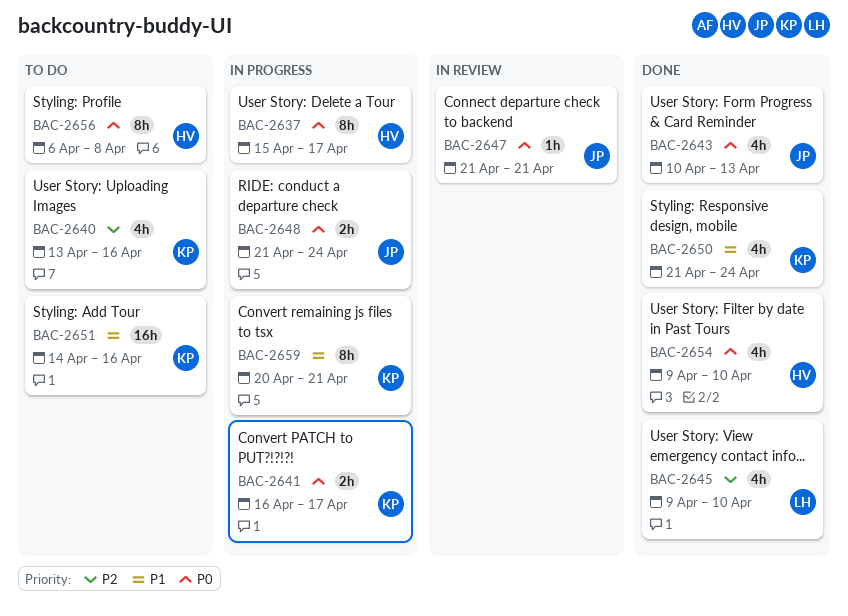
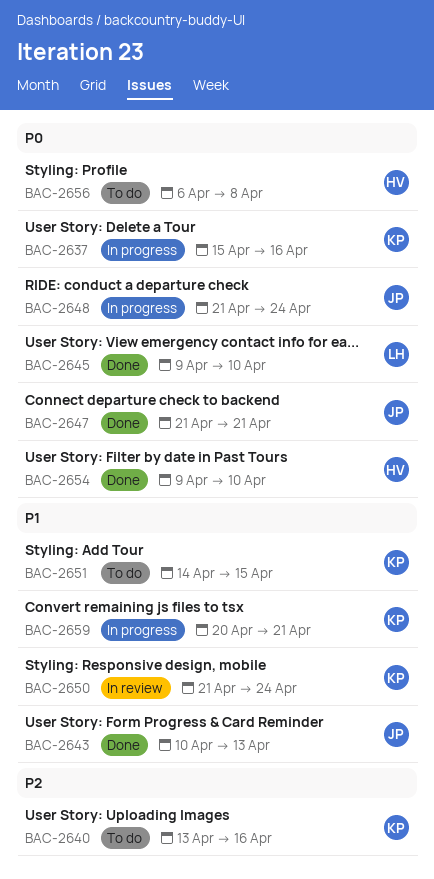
BAC-2637, owner: HV -> KP
BAC-2637, due: Apr 17 -> Apr 16
BAC-2641: present -> none
BAC-2643, priority: P0 -> P1
BAC-2645, priority: P2 -> P0
BAC-2647, status: In review -> Done
BAC-2650, status: Done -> In review
BAC-2651, due: Apr 16 -> Apr 15

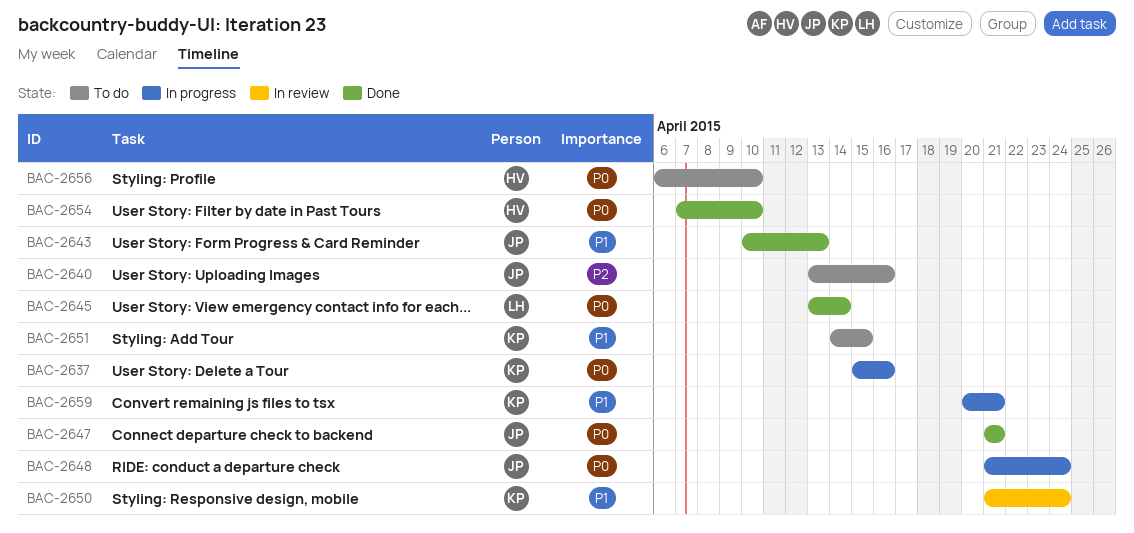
BAC-2640, owner: KP -> JP
BAC-2645, start: Apr 9 -> Apr 13
BAC-2645, due: Apr 10 -> Apr 14
BAC-2654, start: Apr 9 -> Apr 7
BAC-2656, due: Apr 8 -> Apr 10

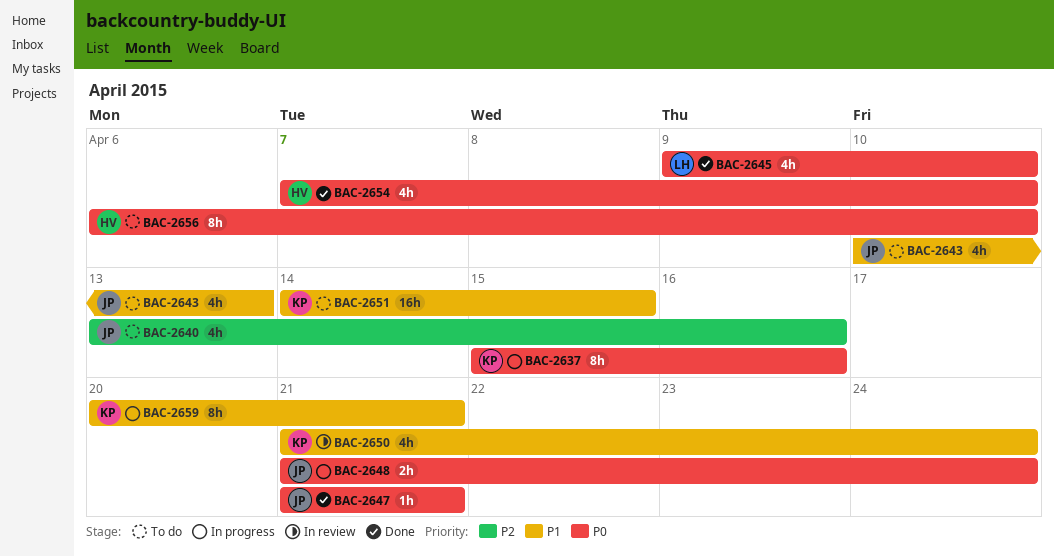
BAC-2643, status: Done -> To do
BAC-2645, start: Apr 13 -> Apr 9
BAC-2645, due: Apr 14 -> Apr 10

